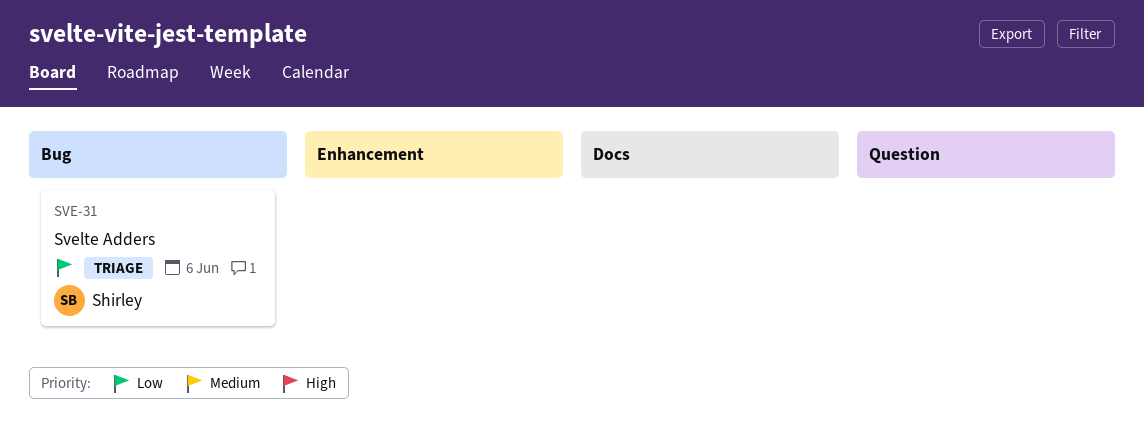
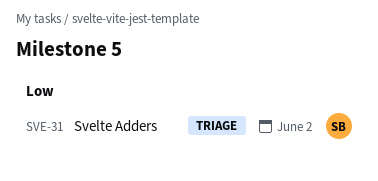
SVE-31, due: Jun 6 -> Jun 2

